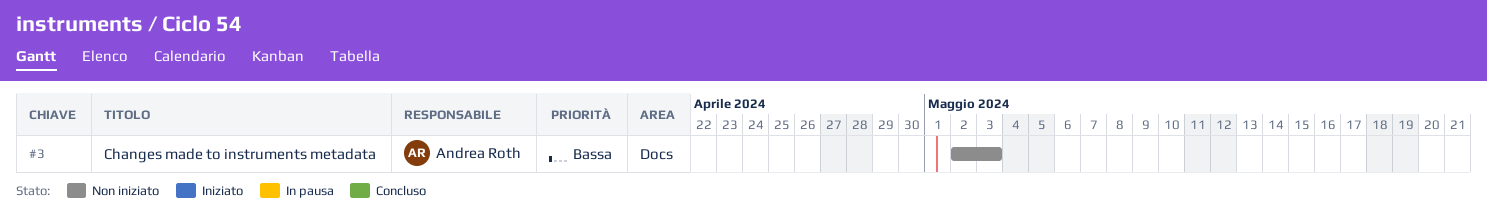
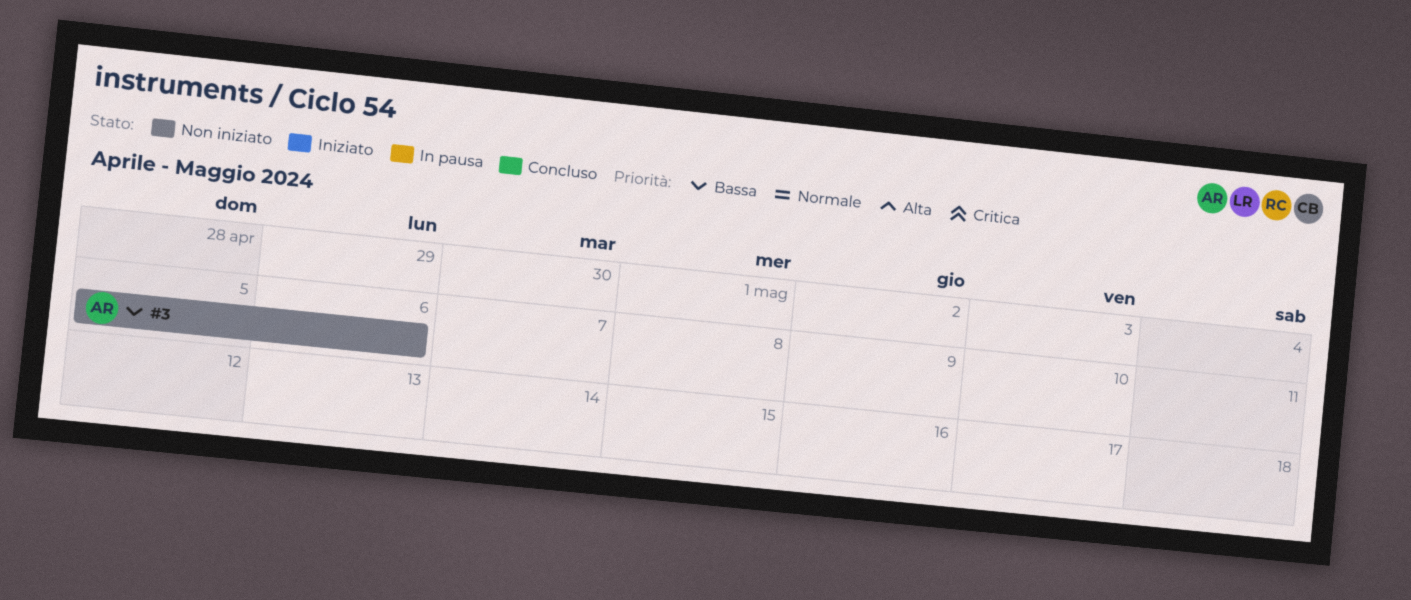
#3, start: May 2 -> May 5
#3, due: May 3 -> May 6

